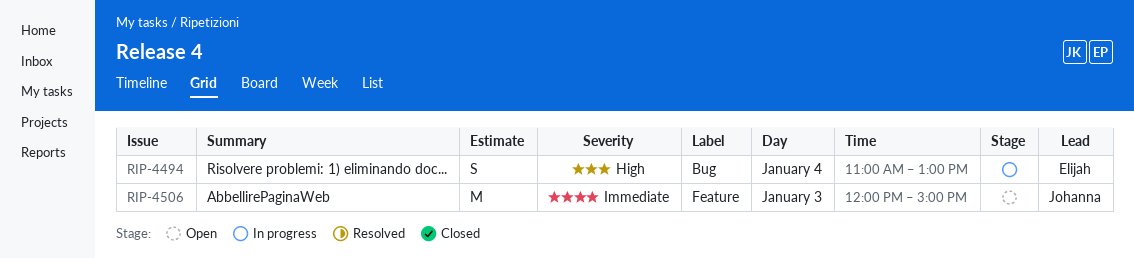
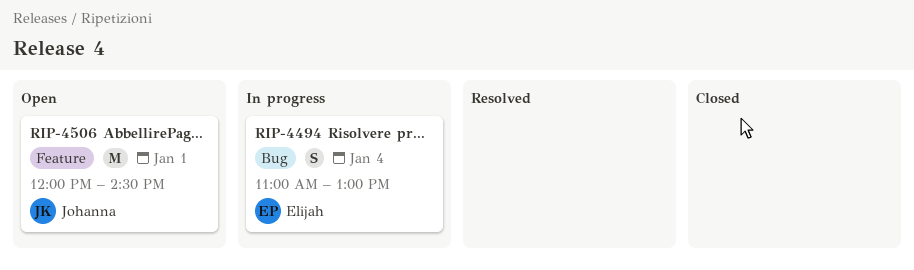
RIP-4506, day: Jan 3 -> Jan 1
RIP-4506, ends: 15:00 -> 14:30

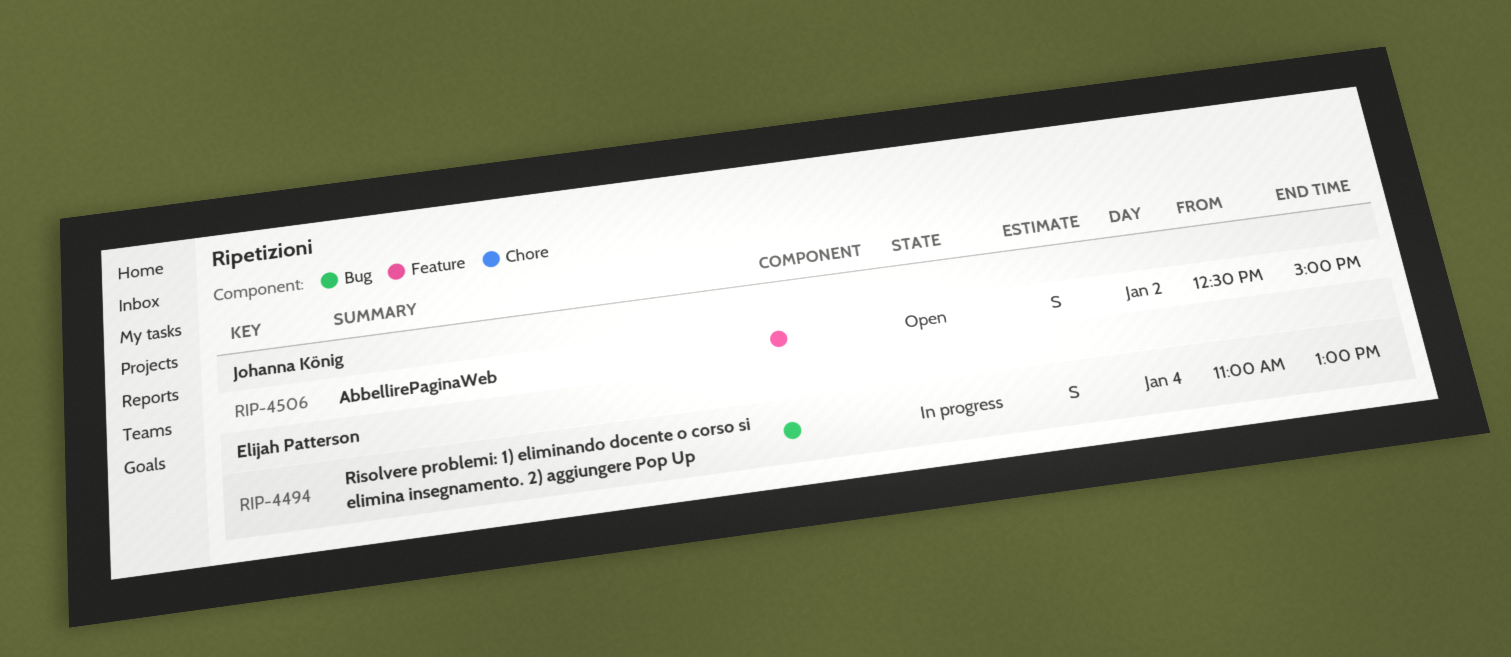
RIP-4506, estimate: M -> S
RIP-4506, day: Jan 1 -> Jan 2
RIP-4506, begins: 12:00 -> 12:30
RIP-4506, ends: 14:30 -> 15:00

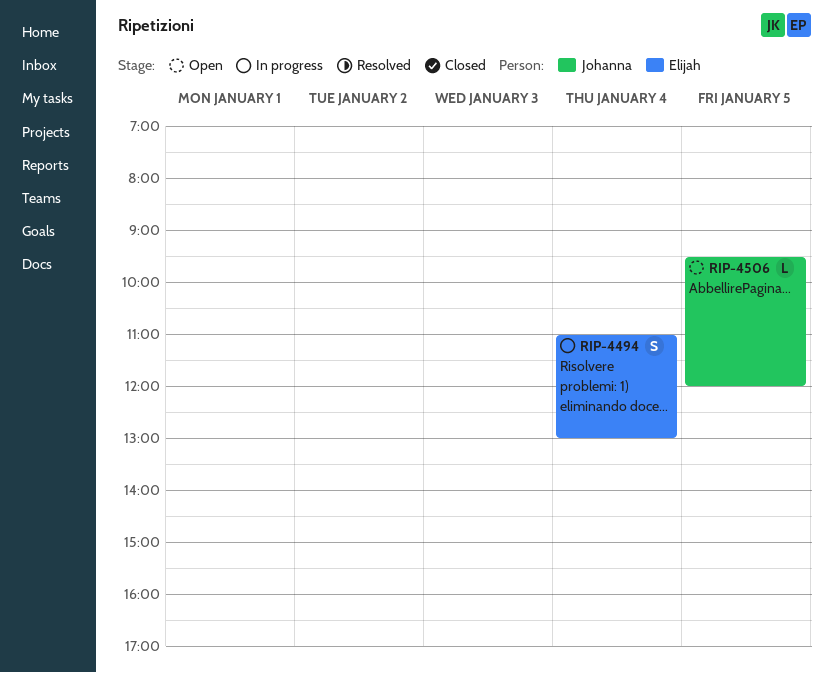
RIP-4506, estimate: S -> L
RIP-4506, day: Jan 2 -> Jan 5
RIP-4506, begins: 12:30 -> 09:30
RIP-4506, ends: 15:00 -> 12:00

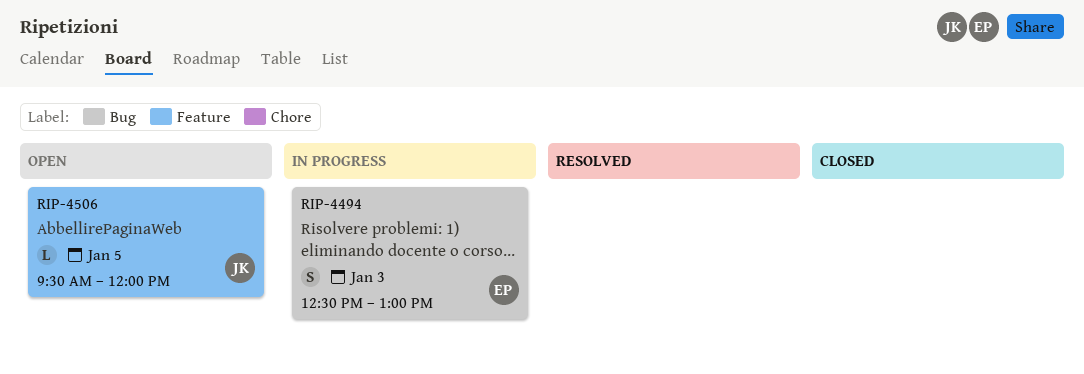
RIP-4494, day: Jan 4 -> Jan 3
RIP-4494, begins: 11:00 -> 12:30

